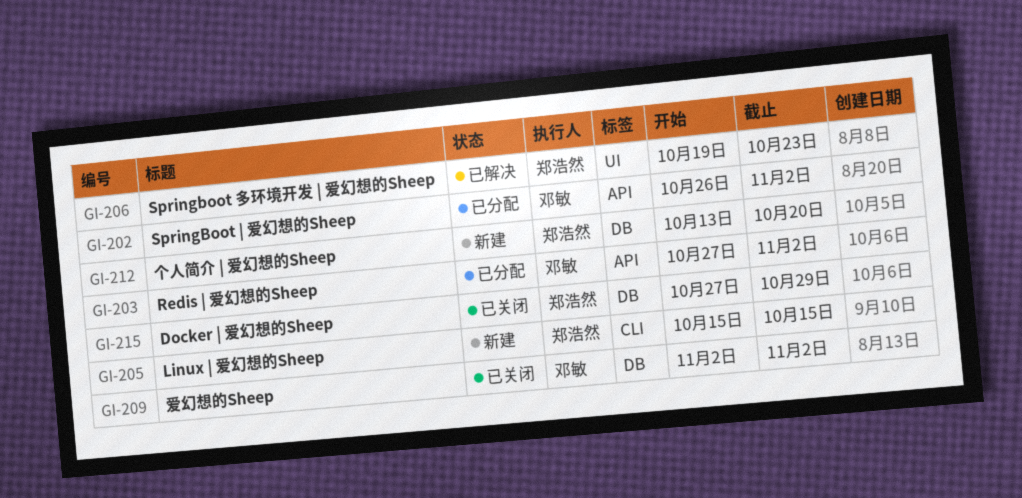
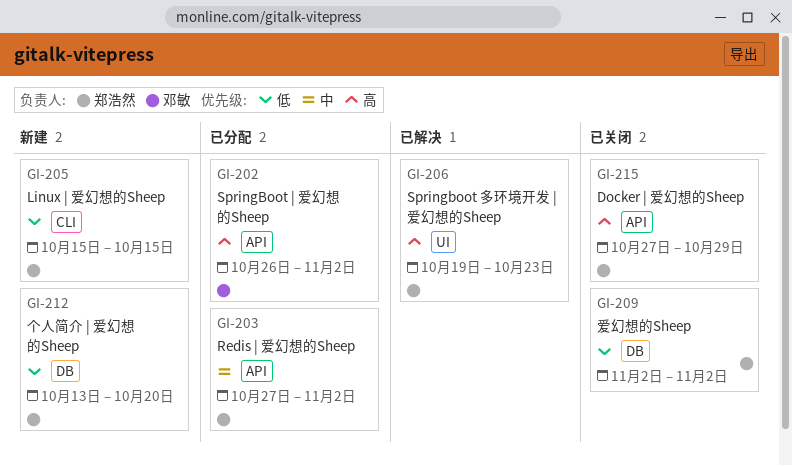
GI-203, owner: 邓敏 -> 郑浩然
GI-209, owner: 邓敏 -> 郑浩然
GI-215, label: DB -> API

